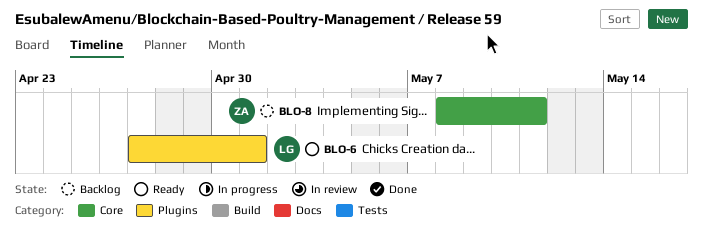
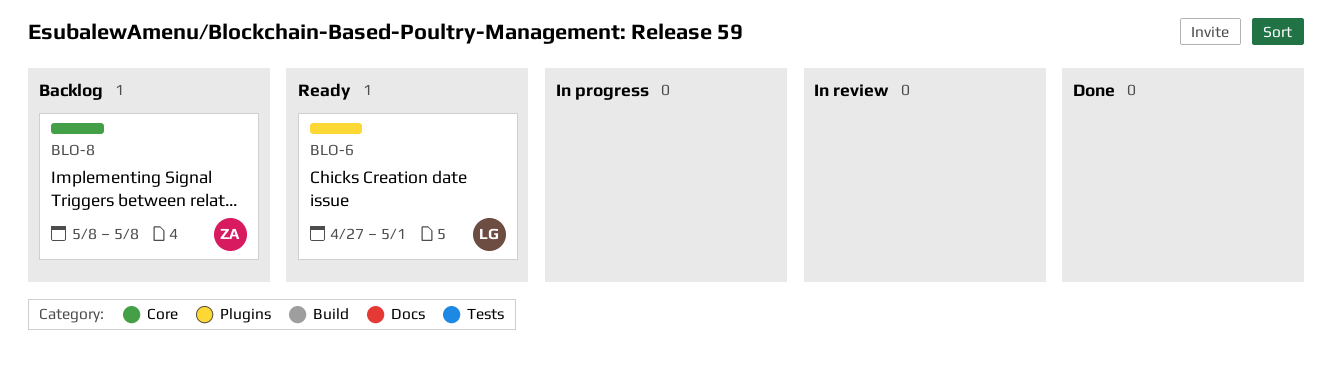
BLO-8, due: May 11 -> May 8

